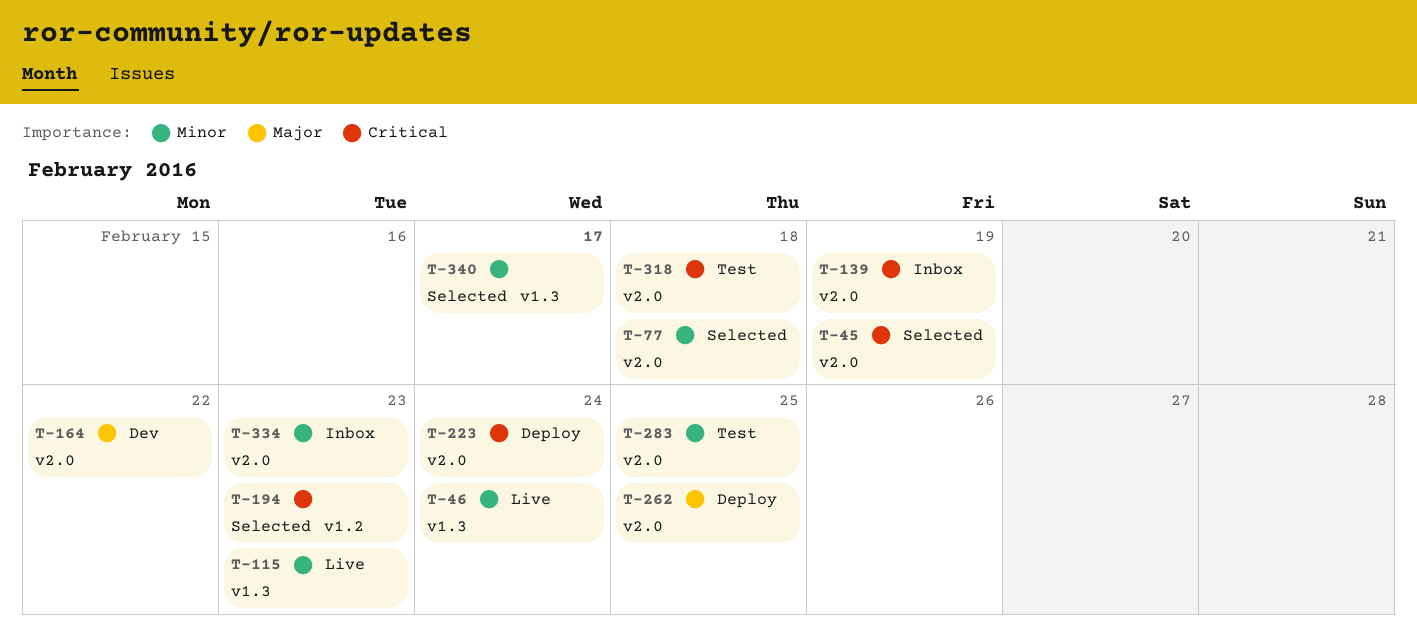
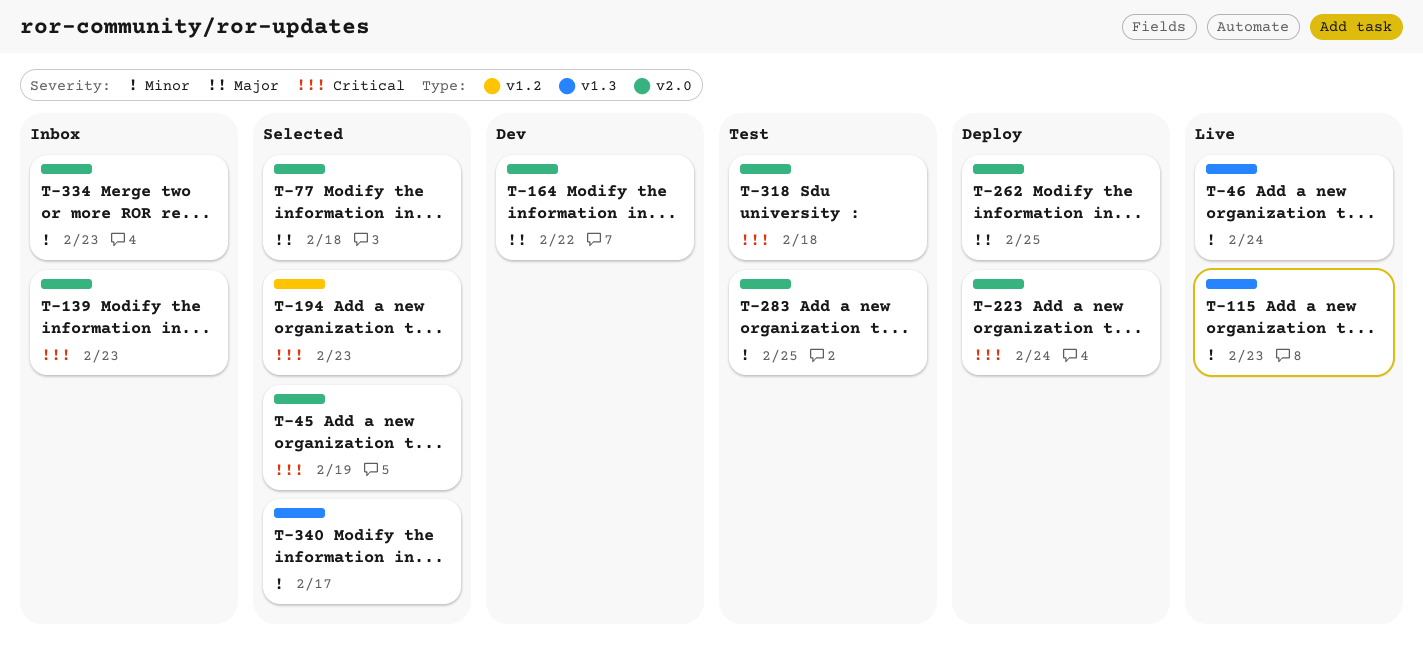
T-77, priority: Minor -> Major
T-139, due: Feb 19 -> Feb 23

